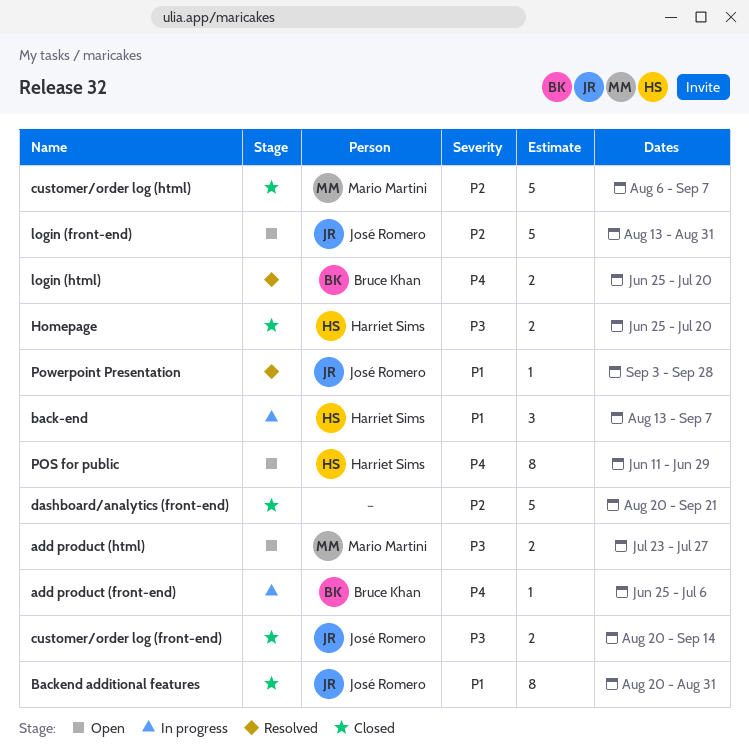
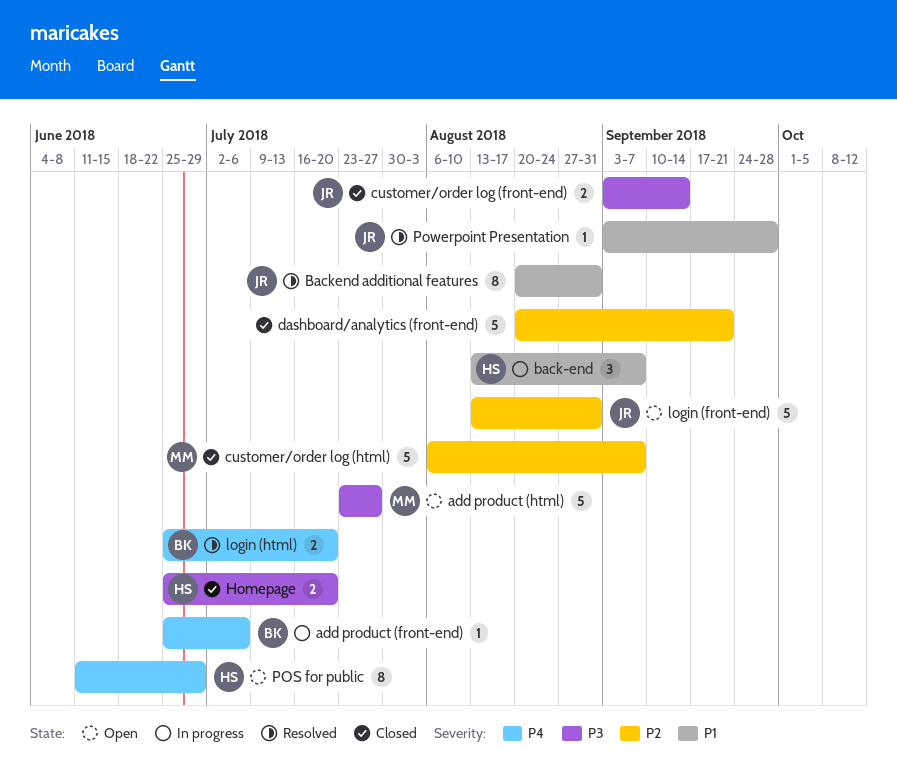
add product (html), estimate: 2 -> 5
Backend additional features, status: Closed -> Resolved
customer/order log (front-end), start: Aug 20 -> Sep 3

